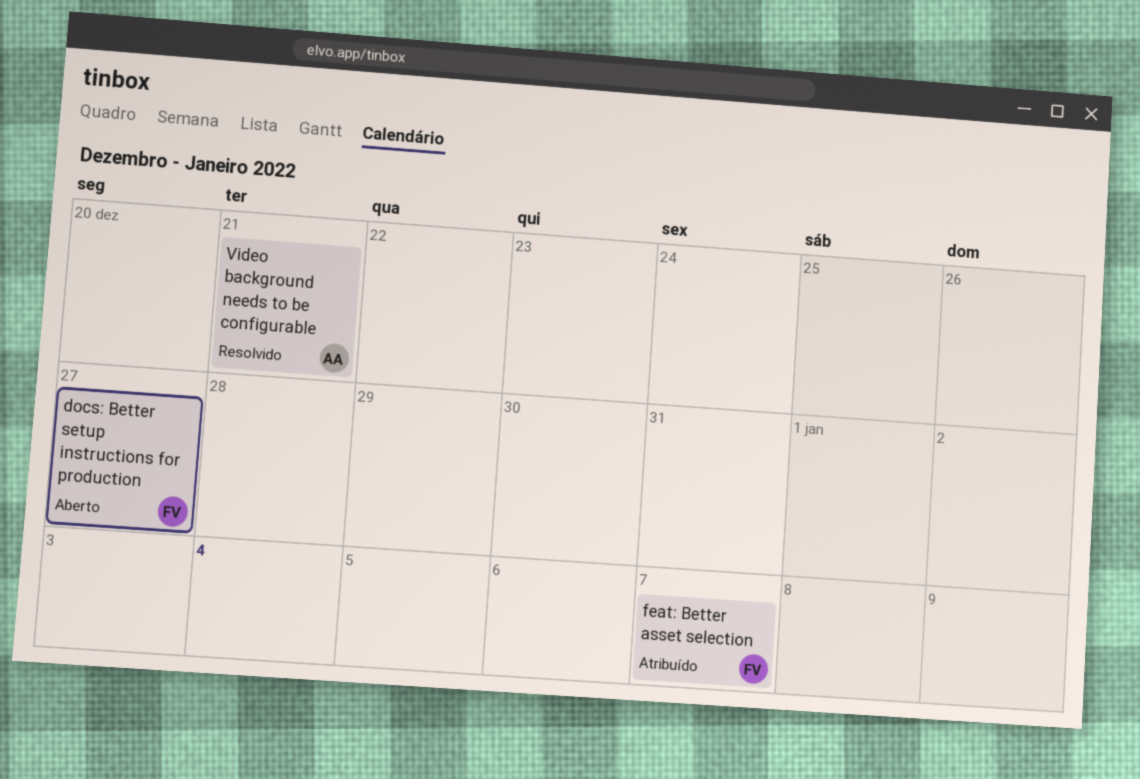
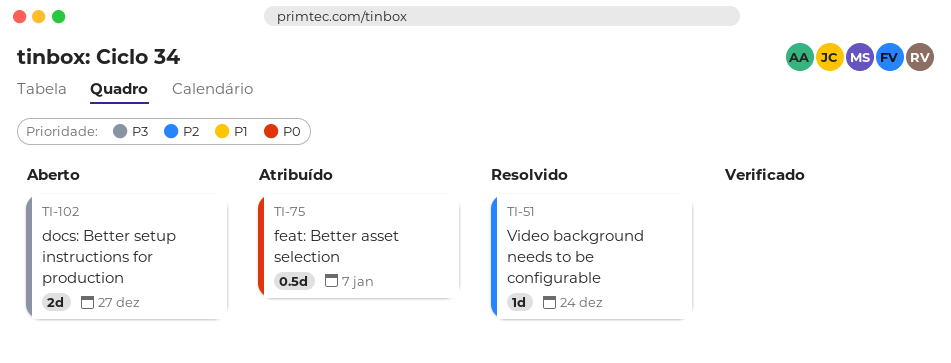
Video background needs to be configurable, due: Dec 21 -> Dec 24

